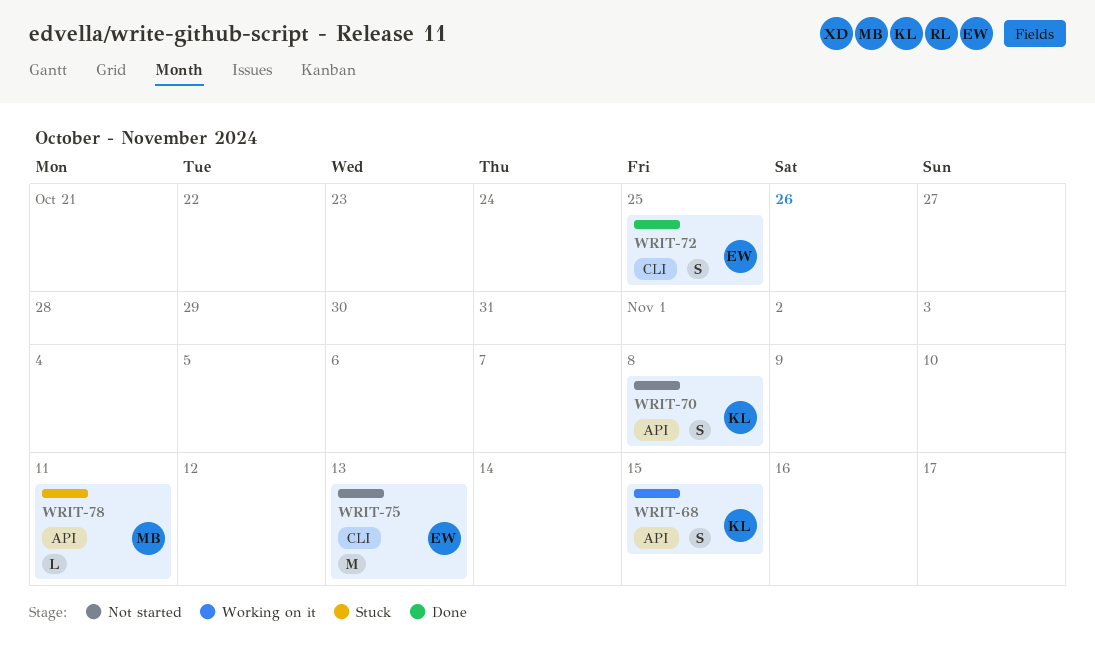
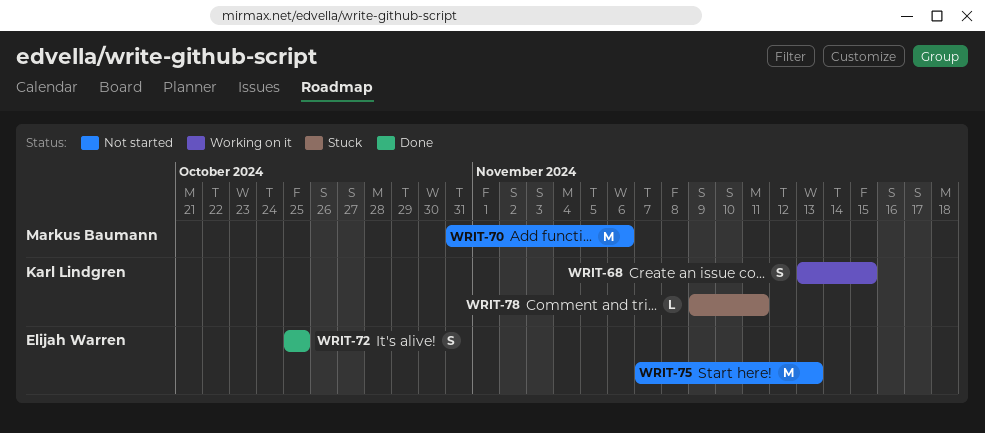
WRIT-70, owner: Karl Lindgren -> Markus Baumann
WRIT-70, estimate: S -> M
WRIT-70, due: Nov 8 -> Nov 6
WRIT-78, owner: Markus Baumann -> Karl Lindgren

